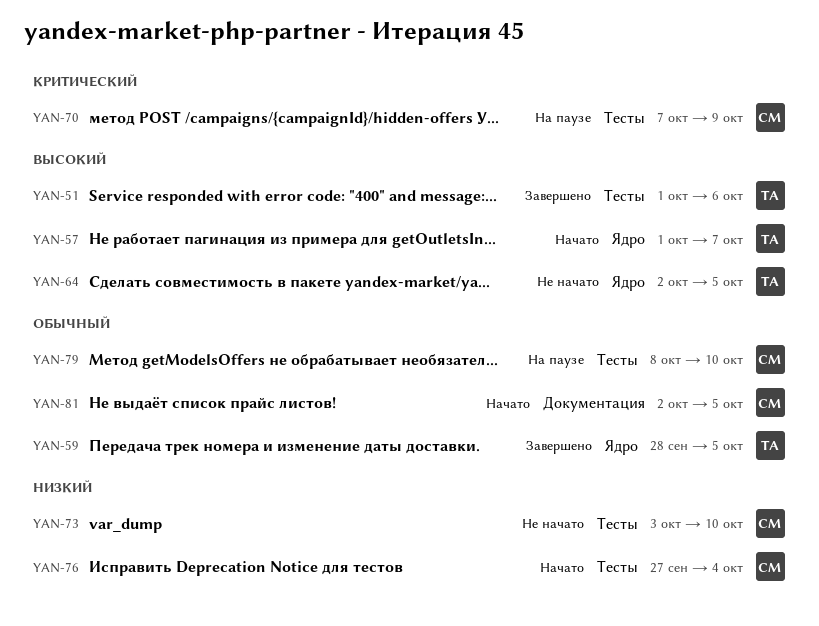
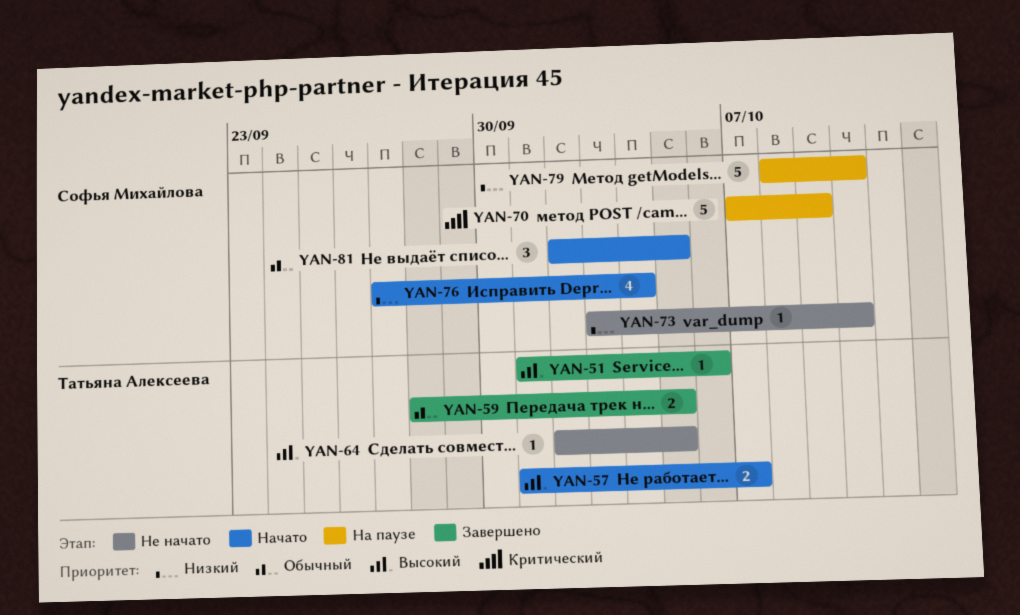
YAN-79, priority: Обычный -> Низкий

